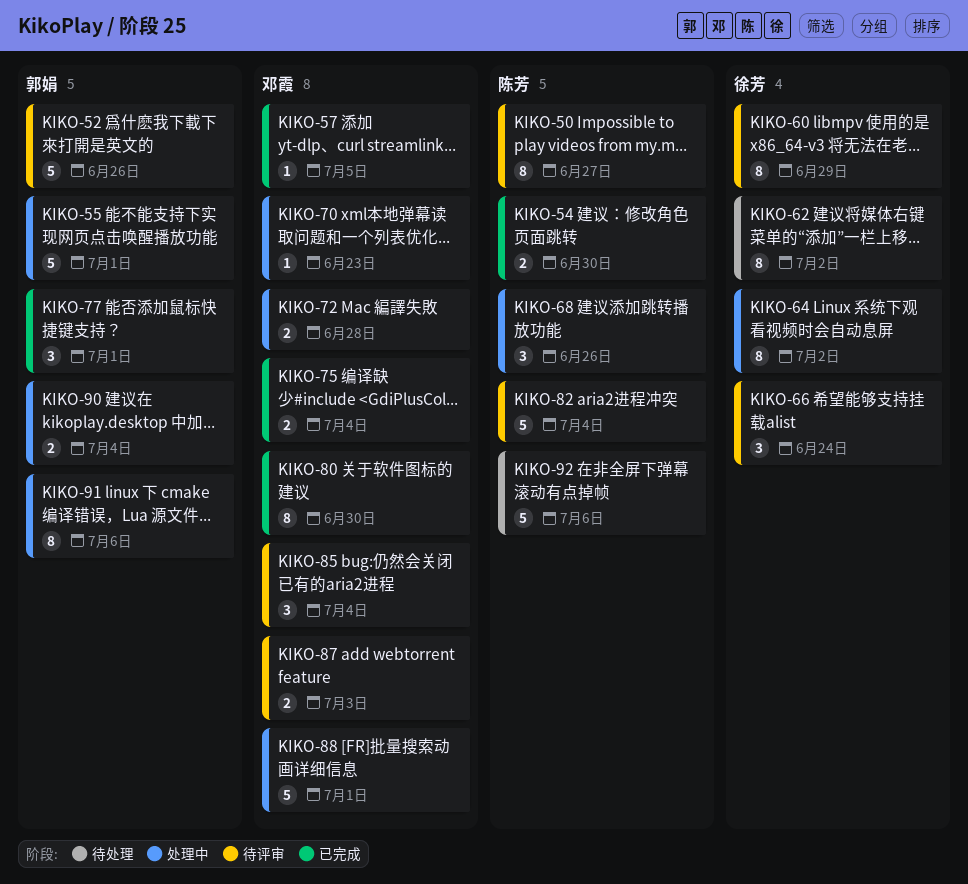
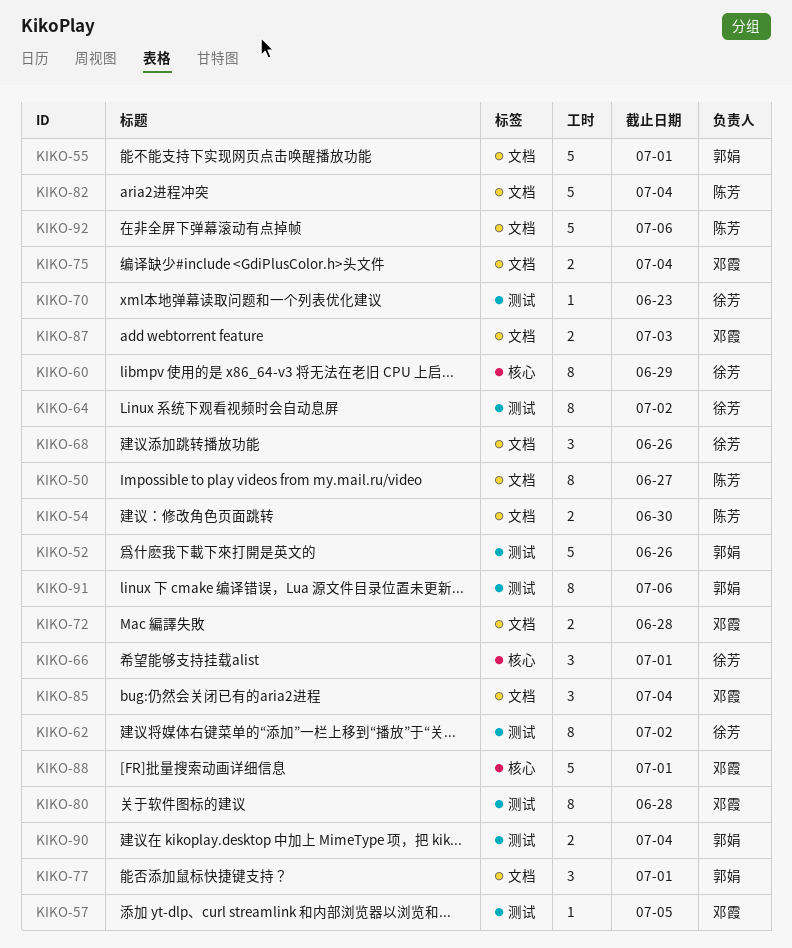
KIKO-66, due: Jun 24 -> Jul 1
KIKO-68, owner: 陈芳 -> 徐芳
KIKO-70, owner: 邓霞 -> 徐芳
KIKO-80, due: Jun 30 -> Jun 28

